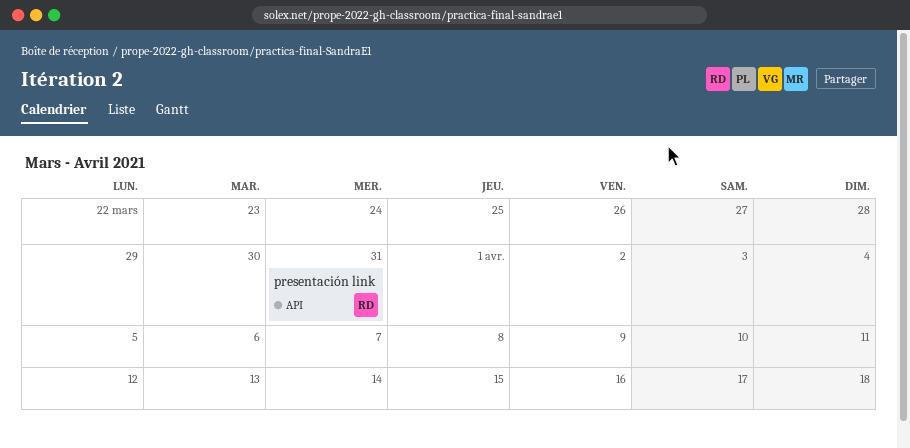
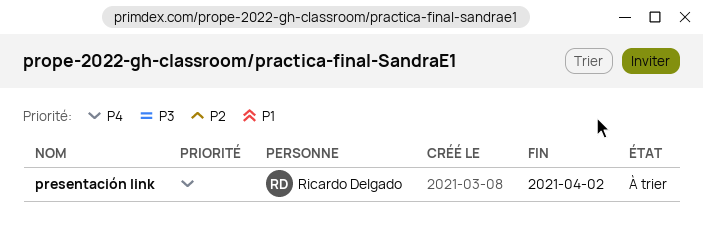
presentación link, due: Mar 31 -> Apr 2

